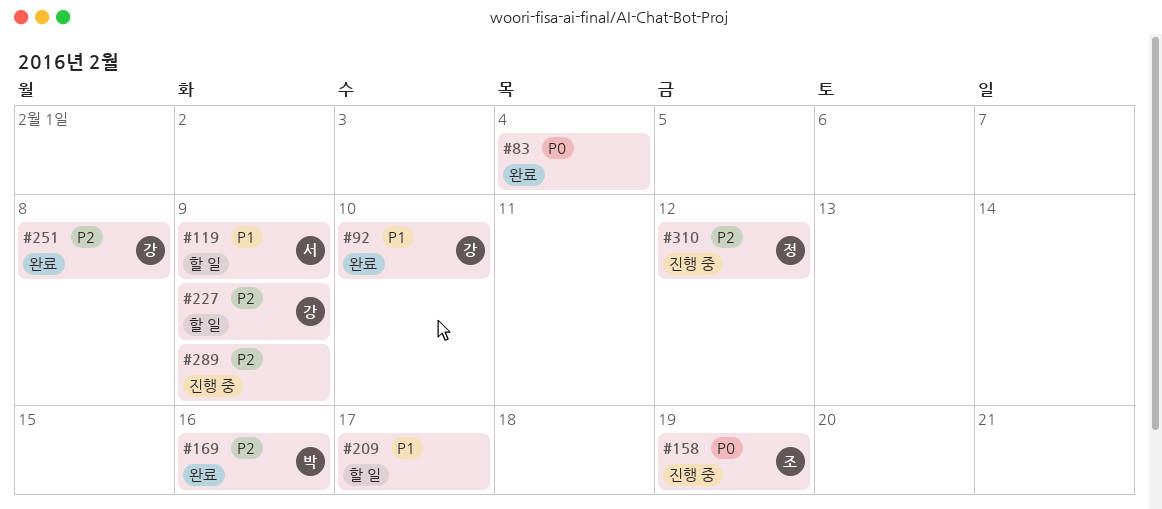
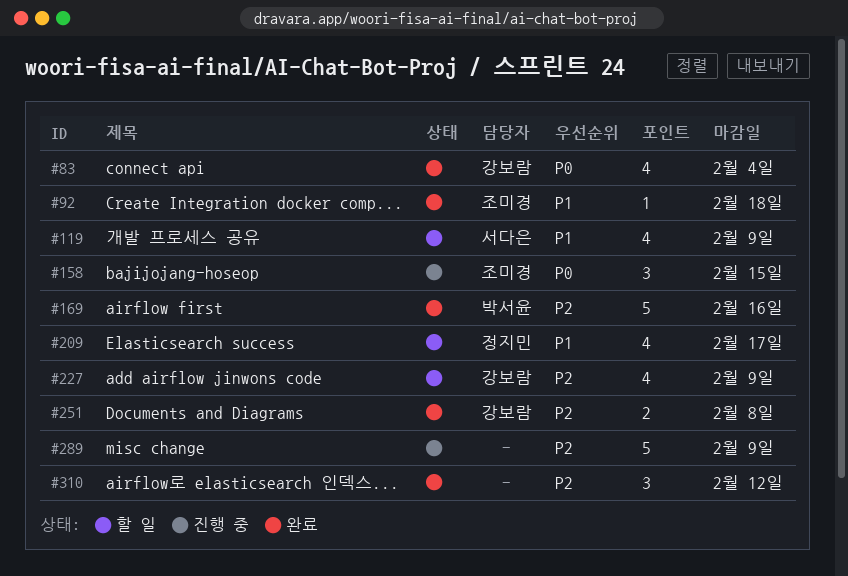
#83, owner: none -> 강보람
#92, owner: 강보람 -> 조미경
#92, due: Feb 10 -> Feb 18
#158, due: Feb 19 -> Feb 15
#209, owner: none -> 정지민
#310, status: 진행 중 -> 완료
#310, owner: 정지민 -> none

